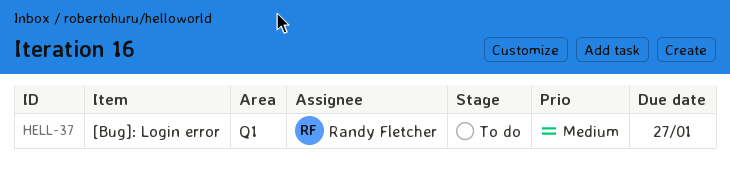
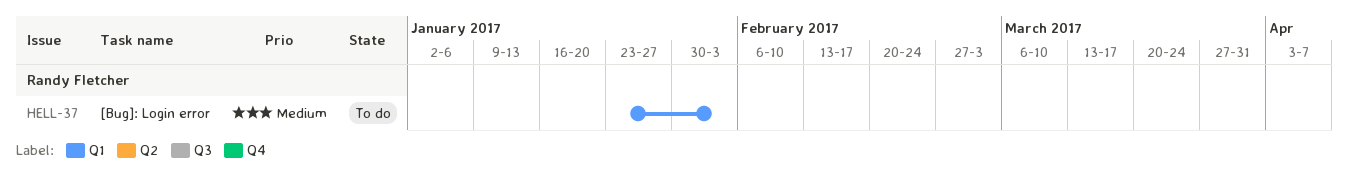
HELL-37, due: Jan 27 -> Feb 3

